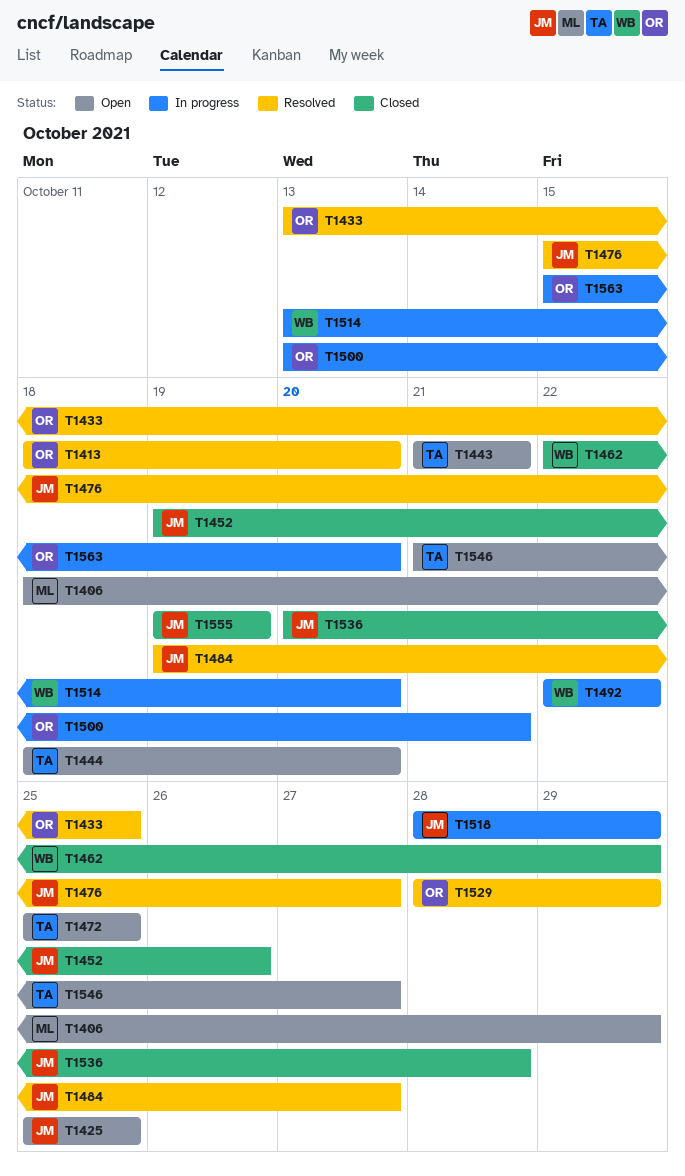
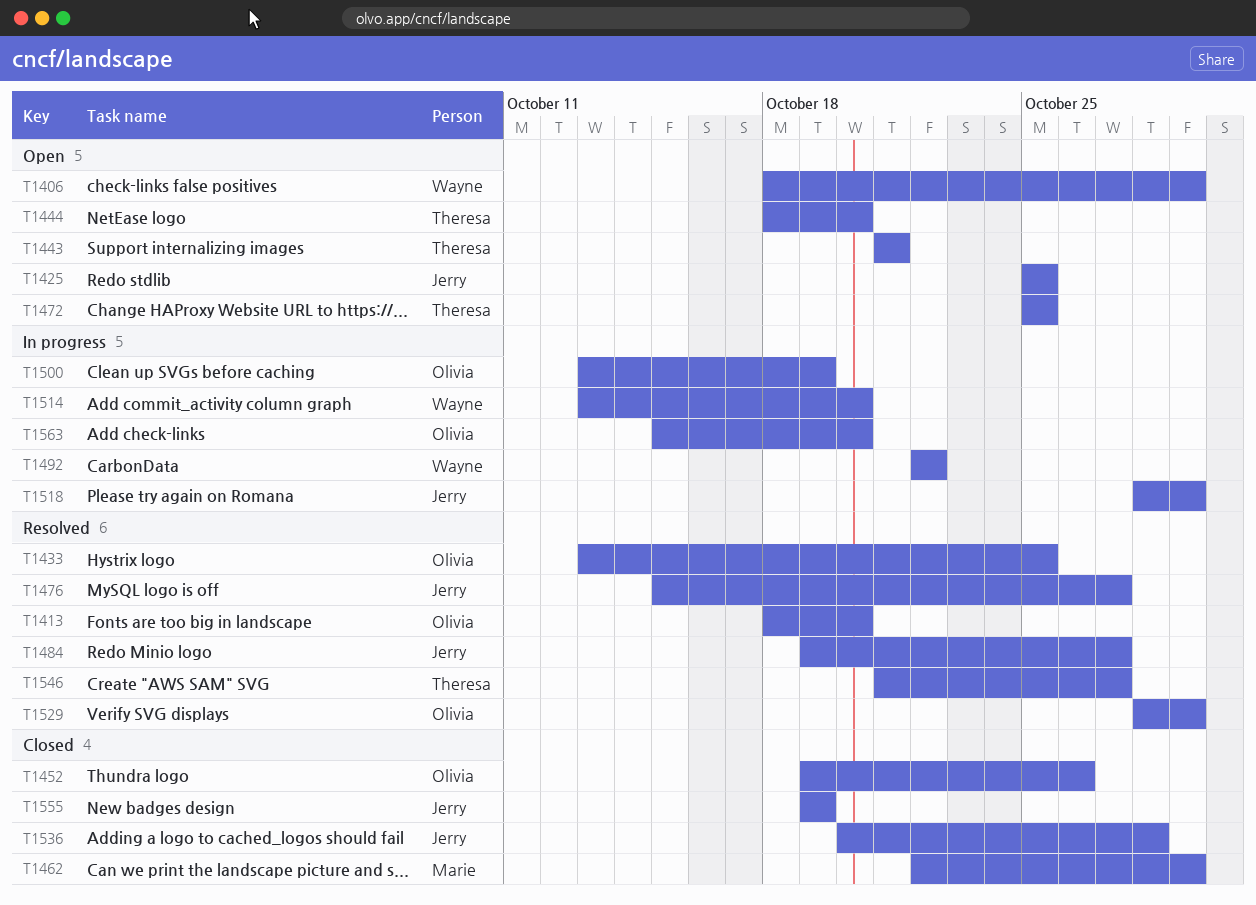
T1406, owner: Marie -> Wayne
T1452, owner: Jerry -> Olivia
T1462, owner: Wayne -> Marie
T1500, due: Oct 21 -> Oct 19
T1546, status: Open -> Resolved

